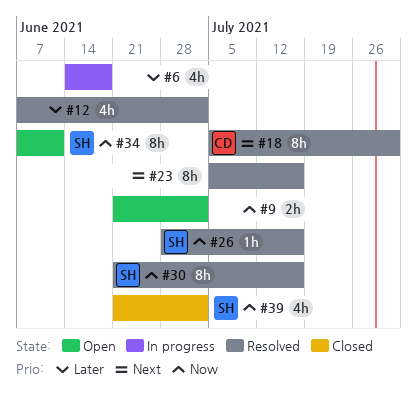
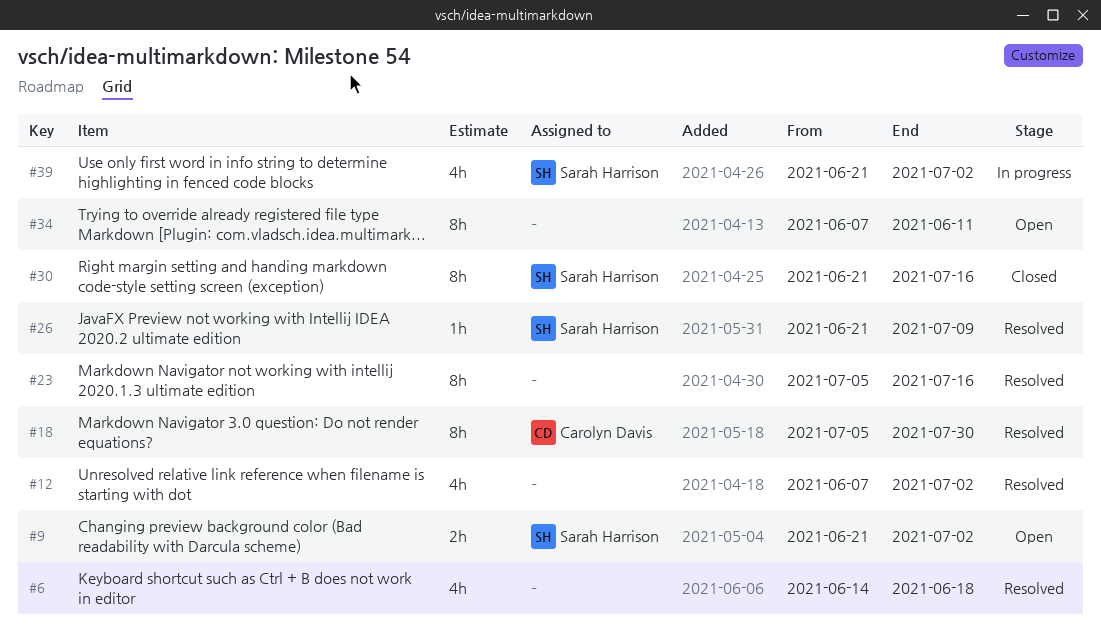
#6, status: In progress -> Resolved
#9, owner: none -> Sarah Harrison
#26, start: Jun 28 -> Jun 21
#26, due: Jul 16 -> Jul 9
#30, status: Resolved -> Closed
#34, owner: Sarah Harrison -> none
#39, status: Closed -> In progress

